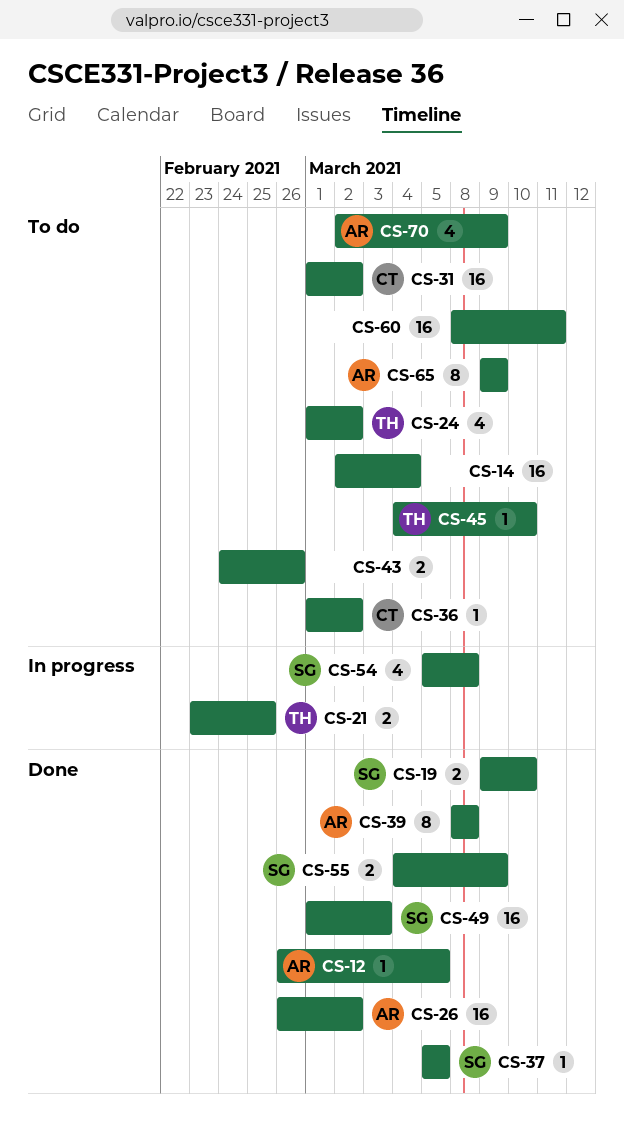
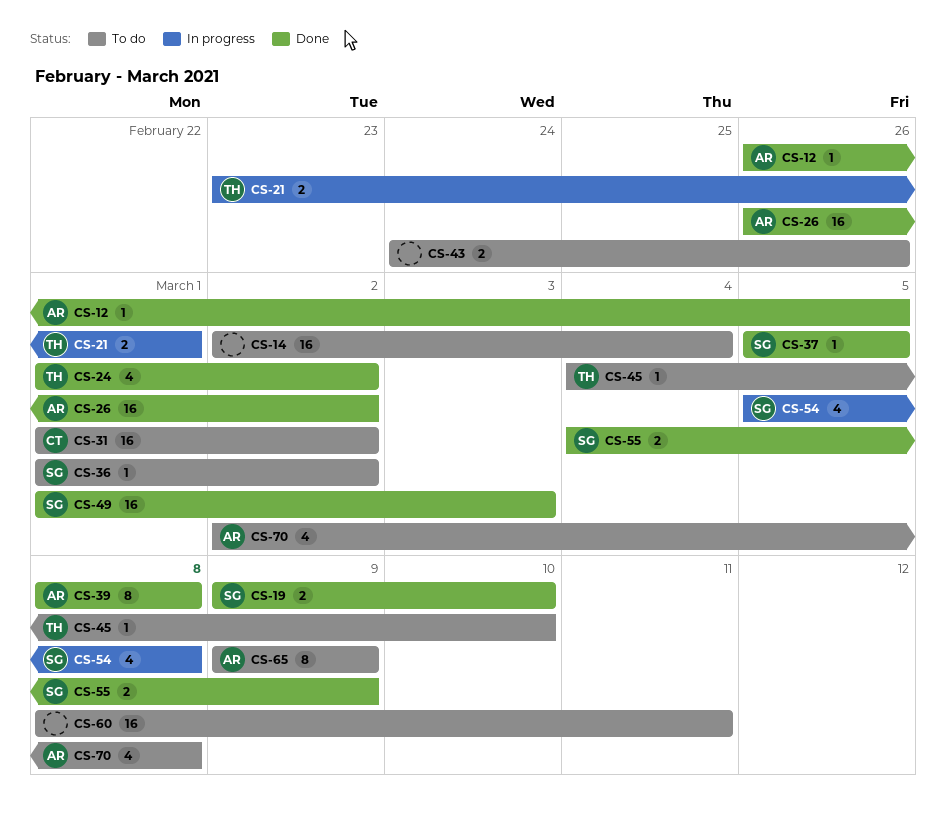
CS-21, due: Feb 25 -> Mar 1
CS-24, status: To do -> Done
CS-36, owner: CT -> SG
CS-70, due: Mar 9 -> Mar 8

